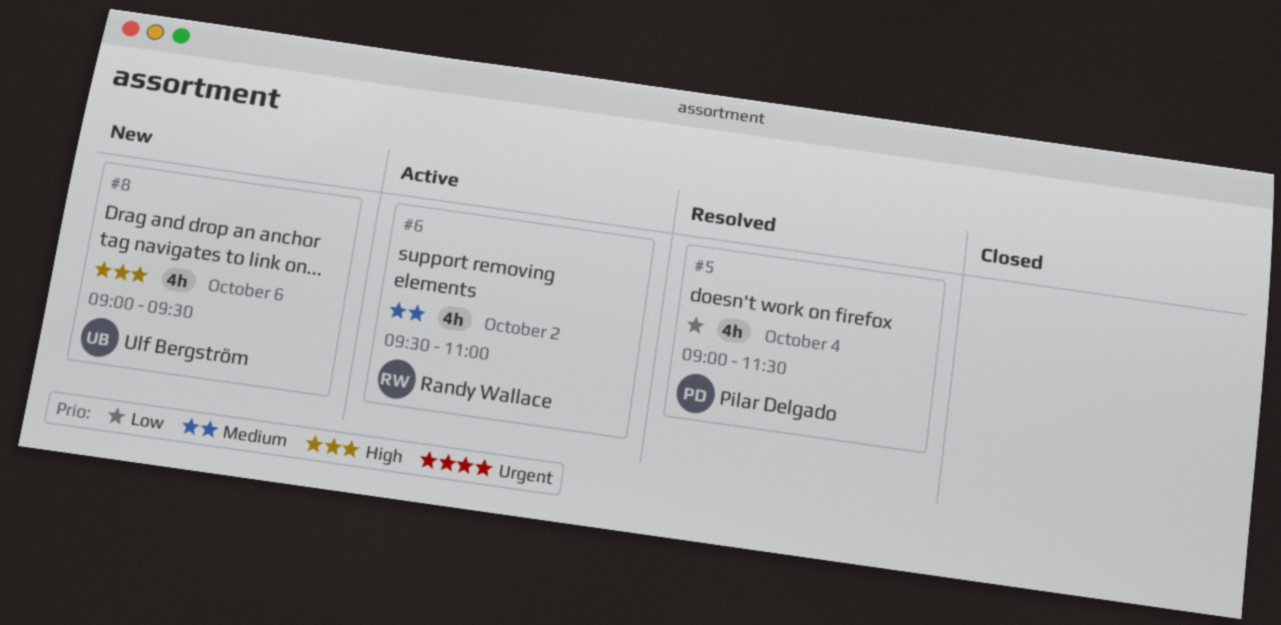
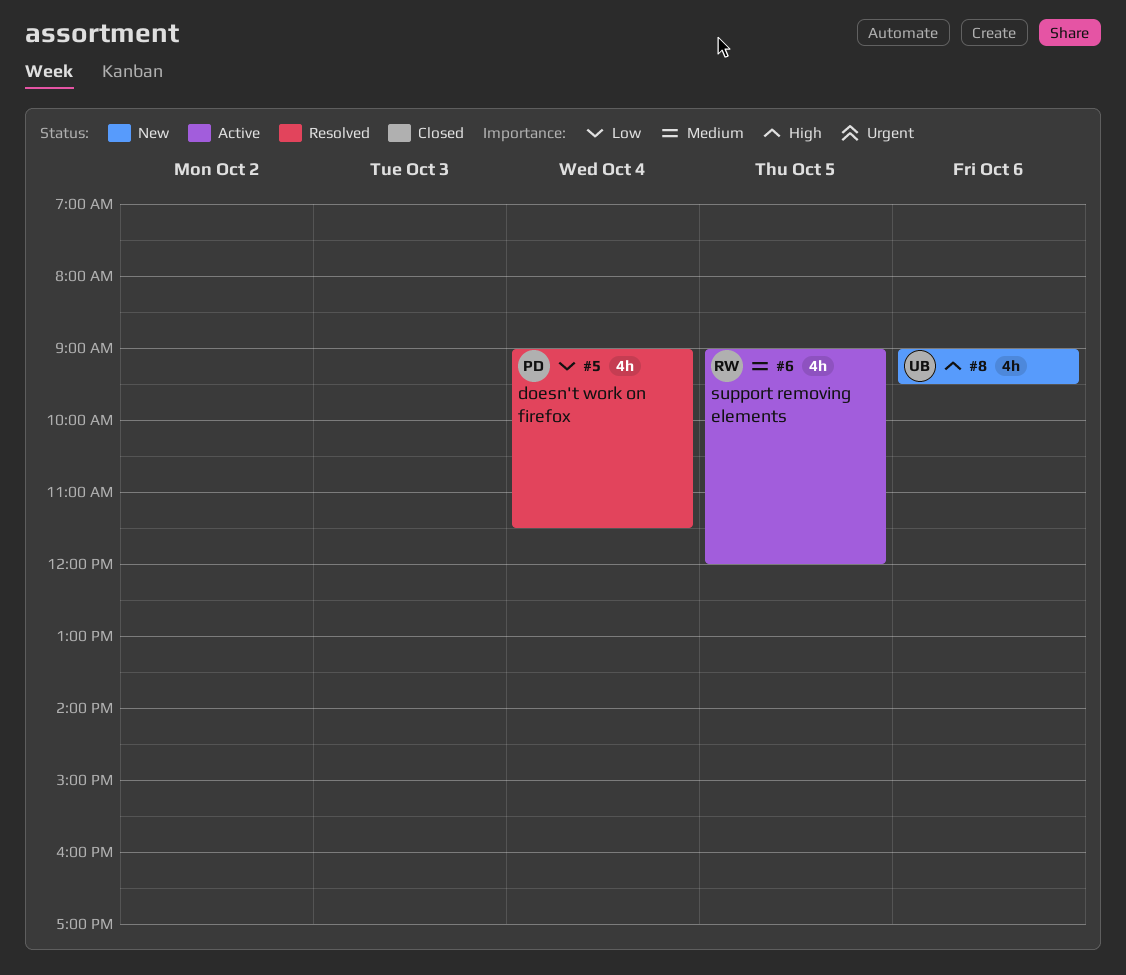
#6, day: Oct 2 -> Oct 5
#6, begins: 09:30 -> 09:00
#6, ends: 11:00 -> 12:00

